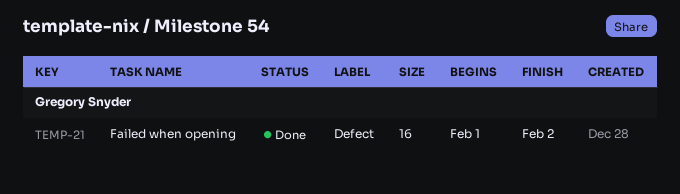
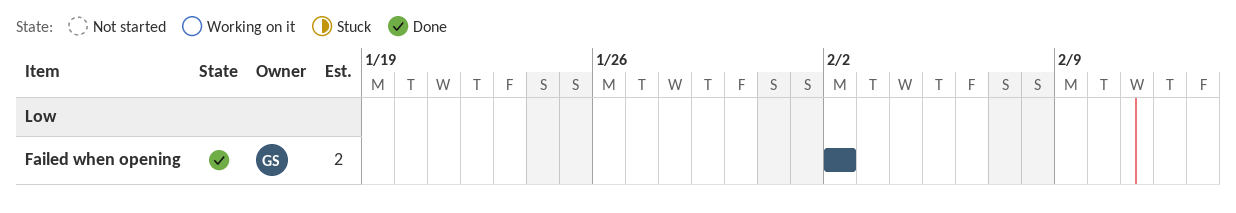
Failed when opening, estimate: 16 -> 2
Failed when opening, start: Feb 1 -> Feb 2

